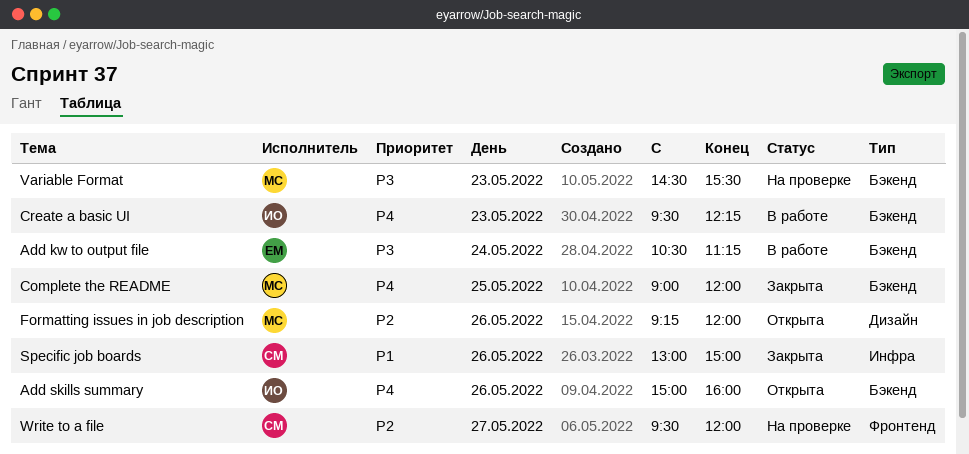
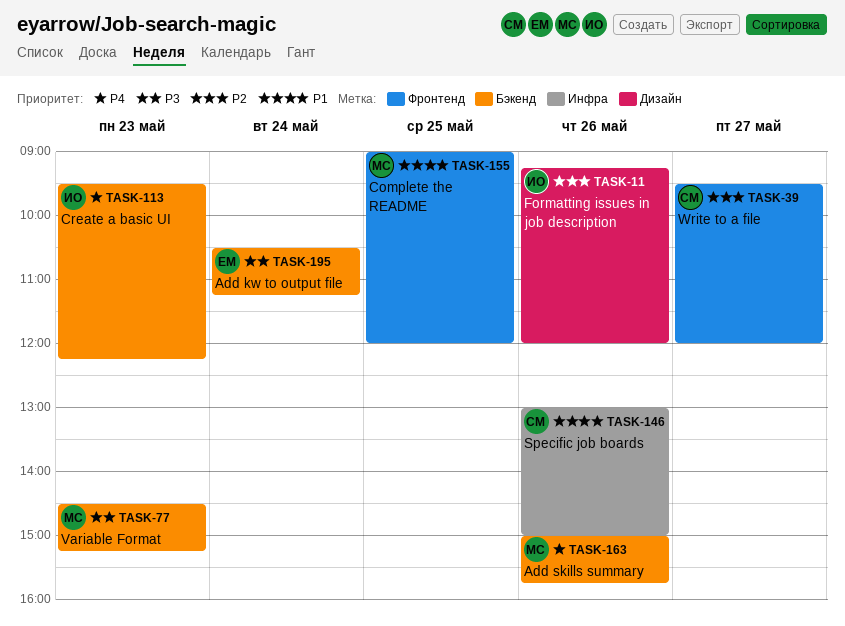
Add skills summary, owner: ИО -> МС
Add skills summary, ends: 16:00 -> 15:45
Complete the README, priority: P4 -> P1
Complete the README, label: Бэкенд -> Фронтенд
Formatting issues in job description, owner: МС -> ИО
Variable Format, ends: 15:30 -> 15:15

